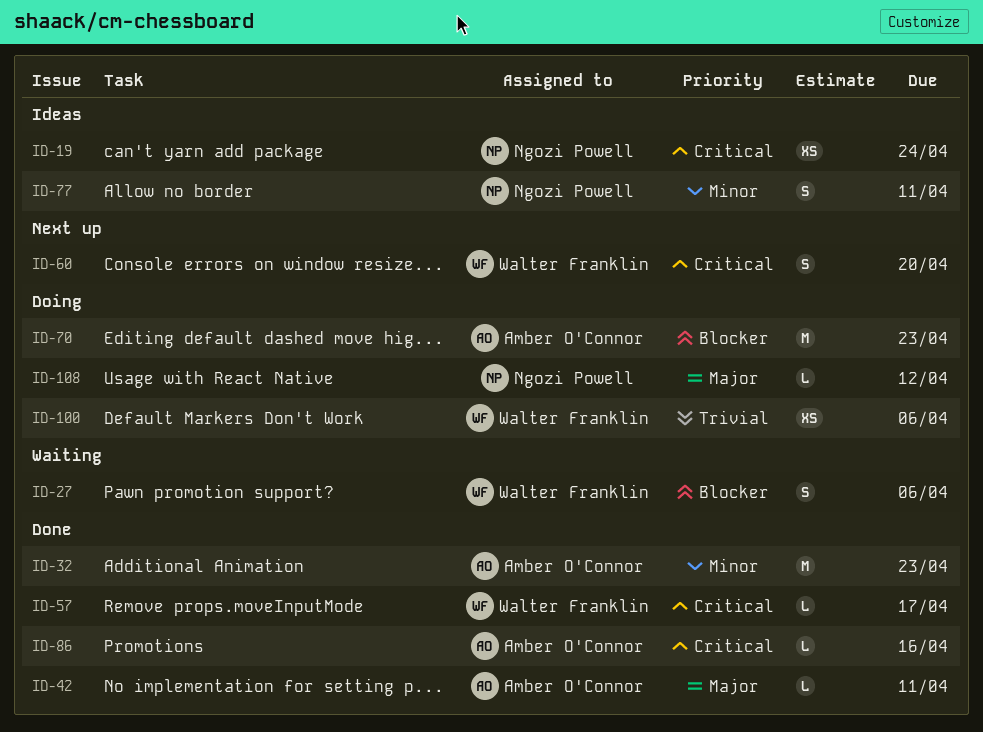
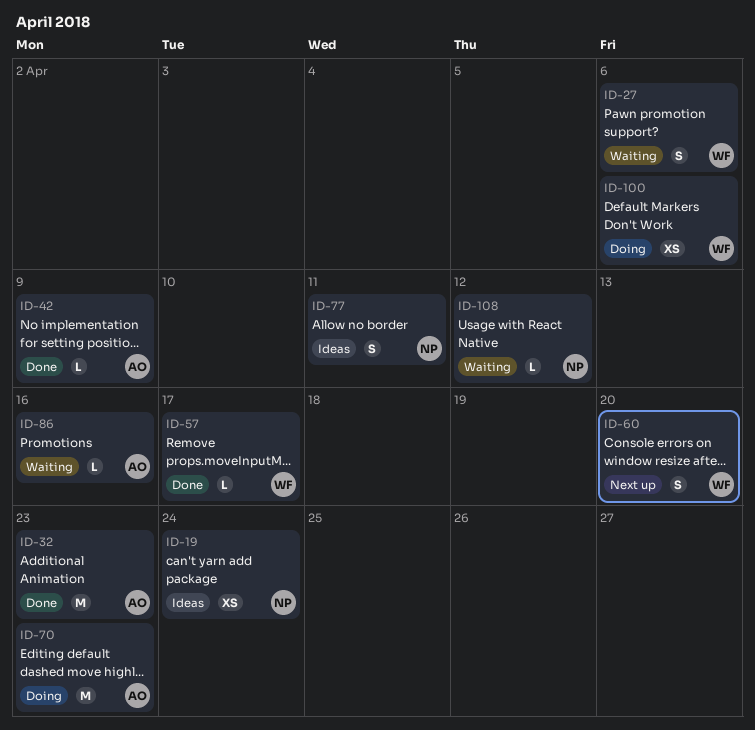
ID-42, due: Apr 11 -> Apr 9
ID-86, status: Done -> Waiting
ID-108, status: Doing -> Waiting

